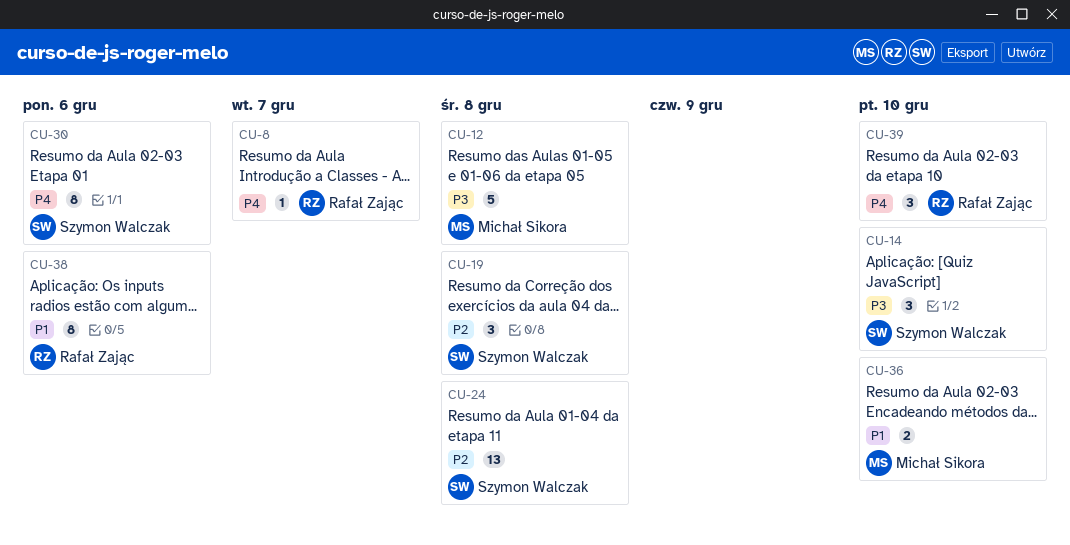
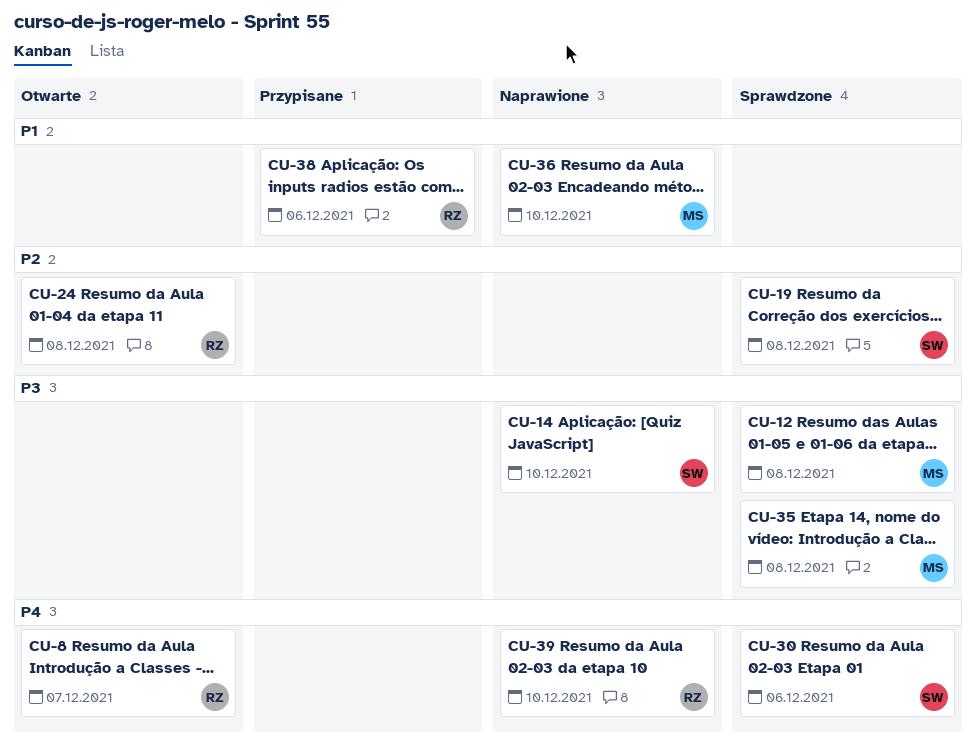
CU-24, owner: Szymon Walczak -> Rafał Zając
CU-35: none -> present

